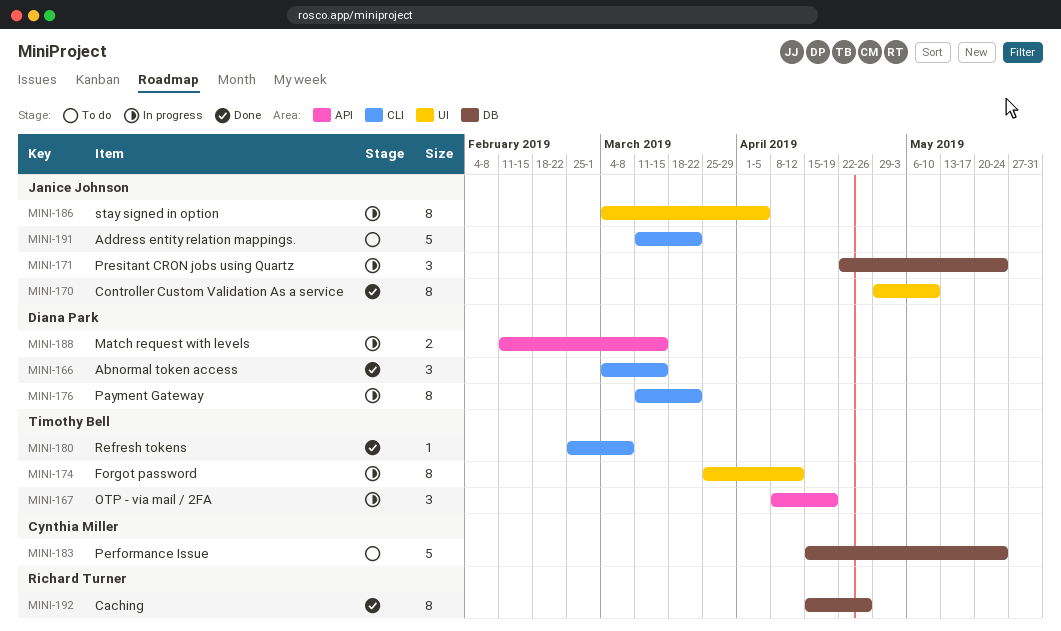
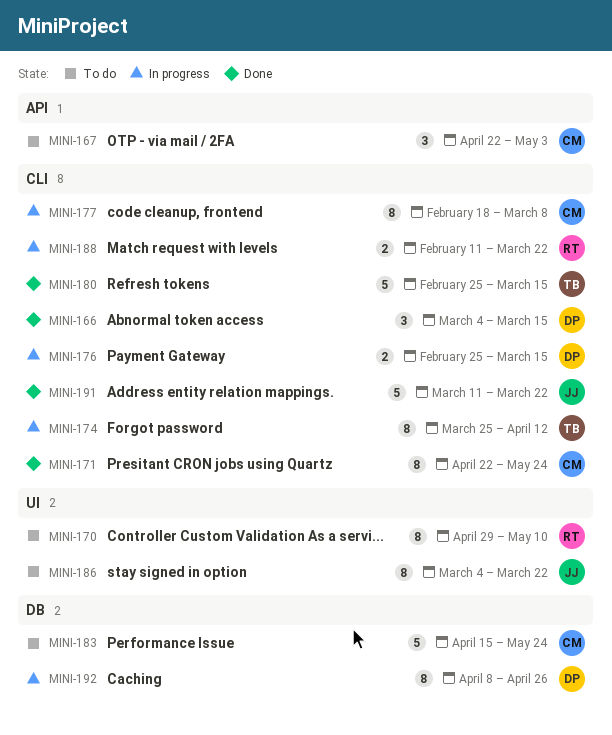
MINI-167, status: In progress -> To do
MINI-167, owner: Timothy Bell -> Cynthia Miller
MINI-167, start: Apr 8 -> Apr 22
MINI-167, due: Apr 19 -> May 3
MINI-170, status: Done -> To do
MINI-170, owner: Janice Johnson -> Richard Turner
MINI-171, status: In progress -> Done
MINI-171, owner: Janice Johnson -> Cynthia Miller
MINI-171, label: DB -> CLI
MINI-171, estimate: 3 -> 8
MINI-174, label: UI -> CLI
MINI-176, estimate: 8 -> 2
MINI-176, start: Mar 11 -> Feb 25
MINI-176, due: Mar 22 -> Mar 15
MINI-177: none -> present
MINI-180, estimate: 1 -> 5
MINI-180, due: Mar 8 -> Mar 15
MINI-186, status: In progress -> To do
MINI-186, due: Apr 5 -> Mar 22
MINI-188, owner: Diana Park -> Richard Turner
MINI-188, label: API -> CLI
MINI-188, due: Mar 15 -> Mar 22
MINI-191, status: To do -> Done
MINI-192, status: Done -> In progress
MINI-192, owner: Richard Turner -> Diana Park
MINI-192, start: Apr 15 -> Apr 8

